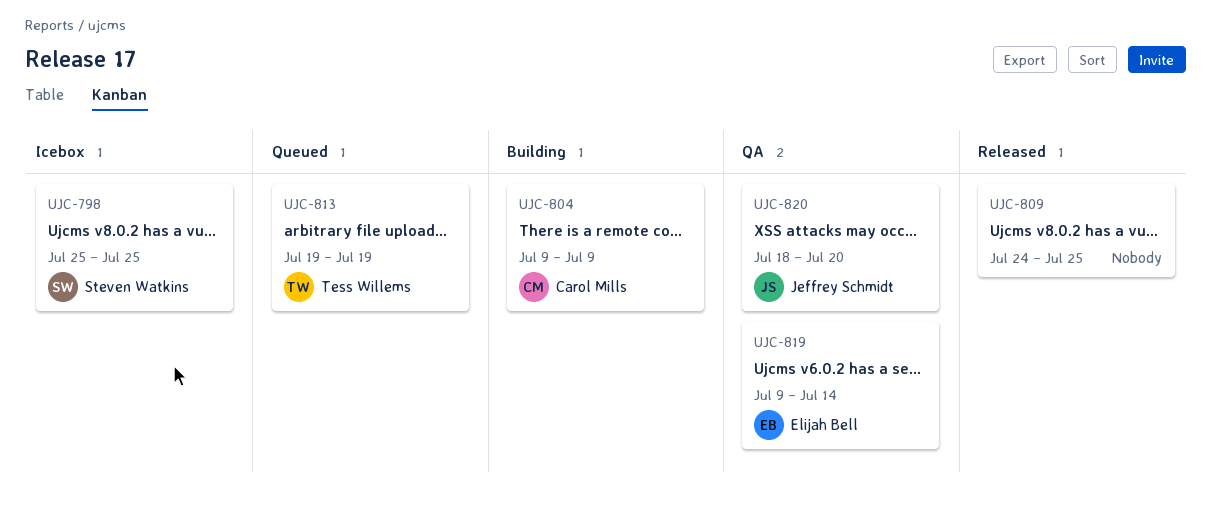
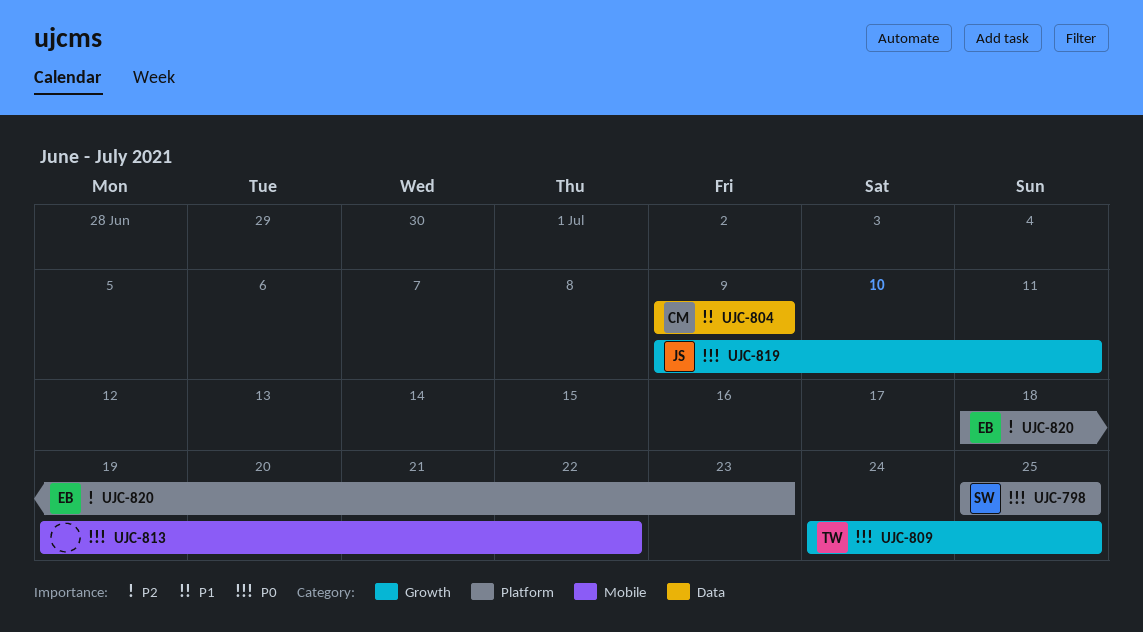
UJC-809, owner: none -> Tess Willems
UJC-813, owner: Tess Willems -> none
UJC-813, due: Jul 19 -> Jul 22
UJC-819, owner: Elijah Bell -> Jeffrey Schmidt
UJC-819, due: Jul 14 -> Jul 11
UJC-820, owner: Jeffrey Schmidt -> Elijah Bell
UJC-820, due: Jul 20 -> Jul 23

